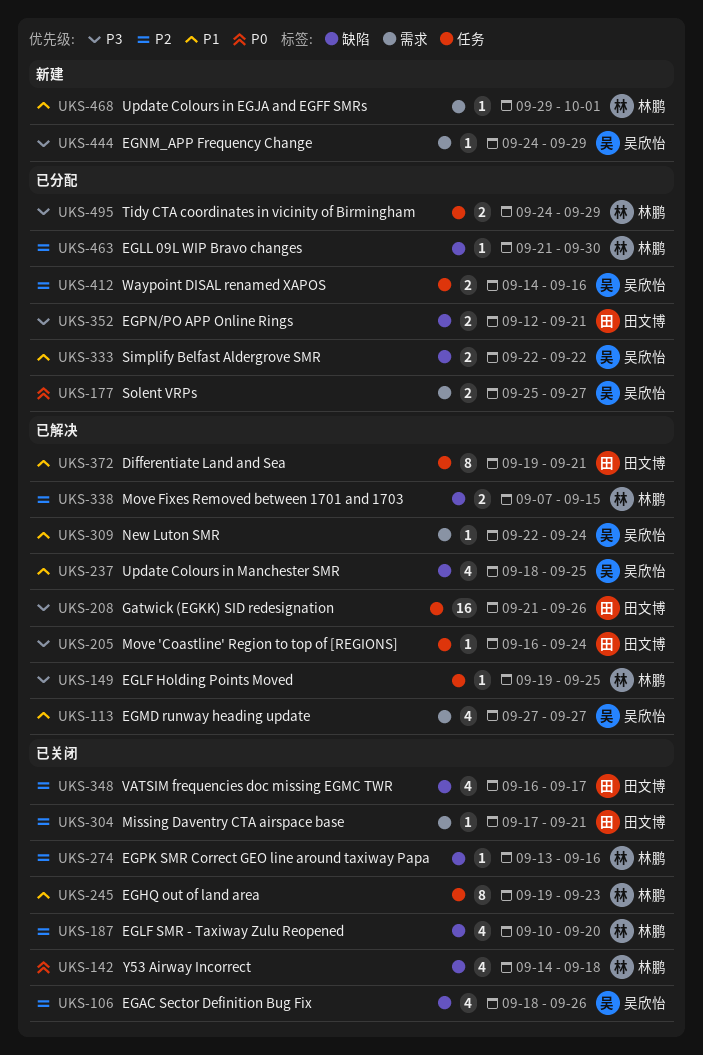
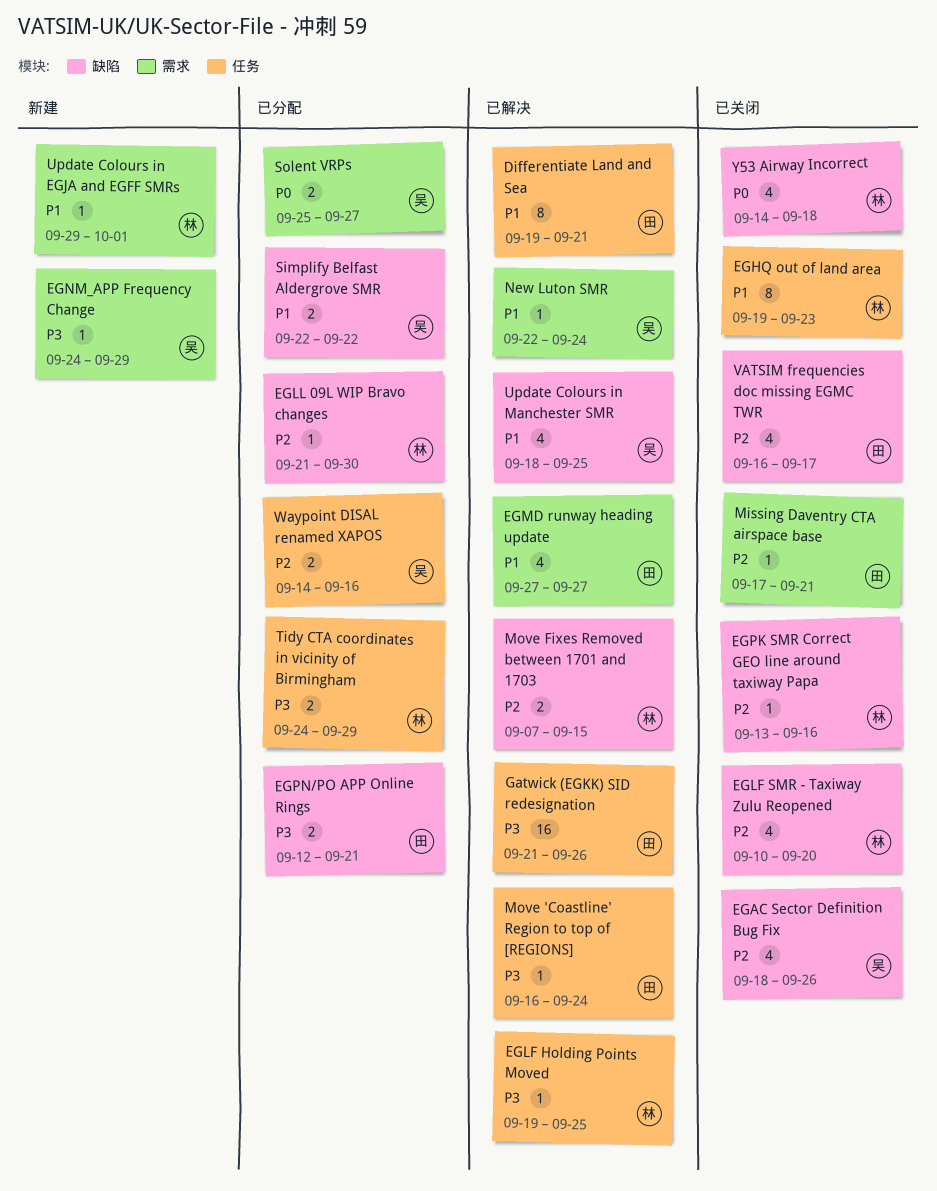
EGMD runway heading update, owner: 吴欣怡 -> 田文博

